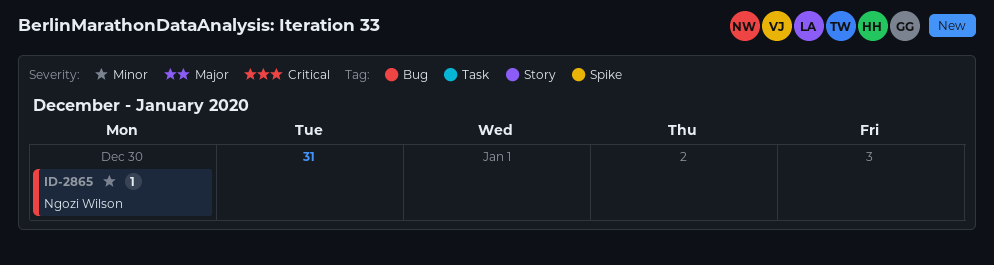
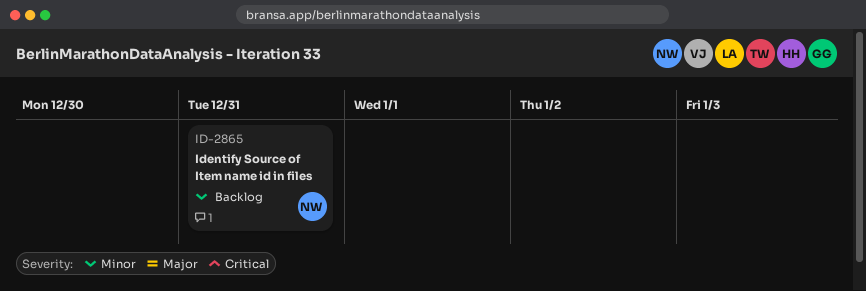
ID-2865, due: Dec 30 -> Dec 31

